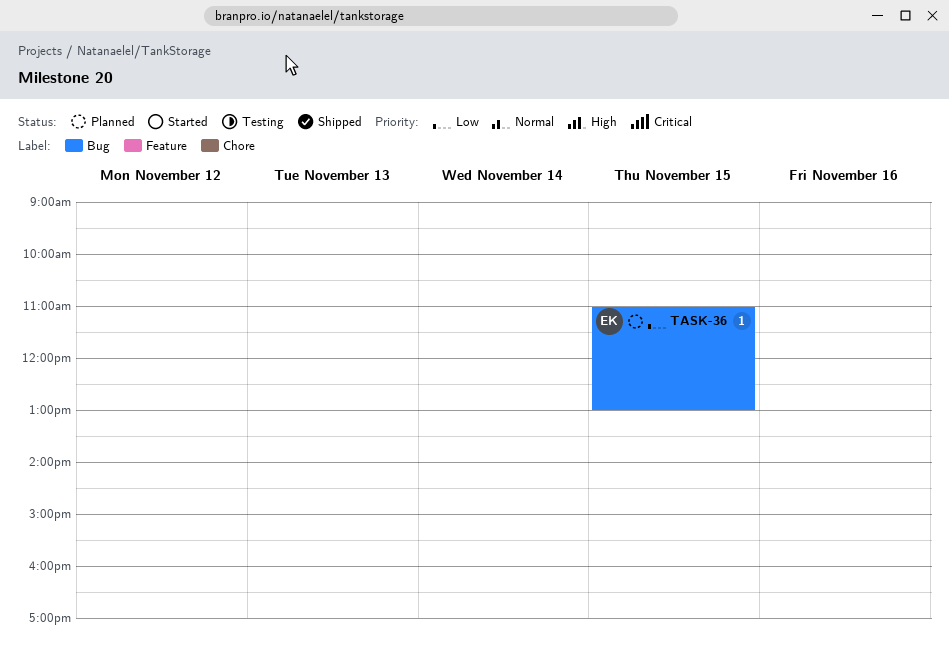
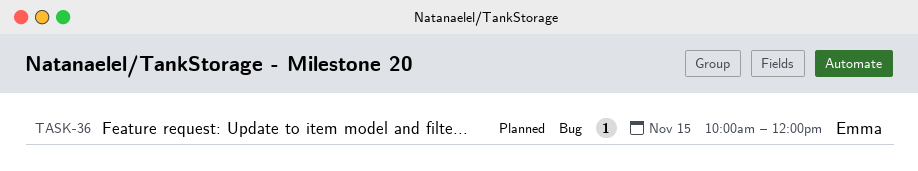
TASK-36, begins: 11:00 -> 10:00
TASK-36, ends: 13:00 -> 12:00

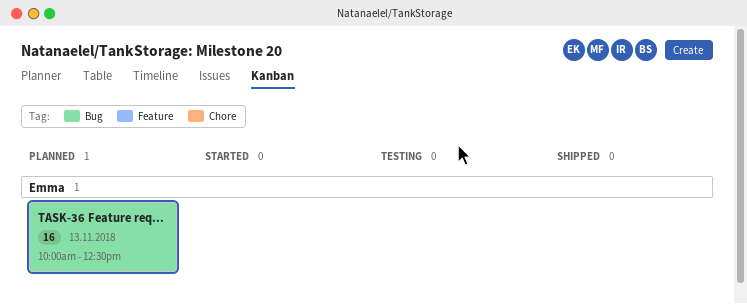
TASK-36, estimate: 1 -> 16
TASK-36, day: Nov 15 -> Nov 13
TASK-36, ends: 12:00 -> 12:30

